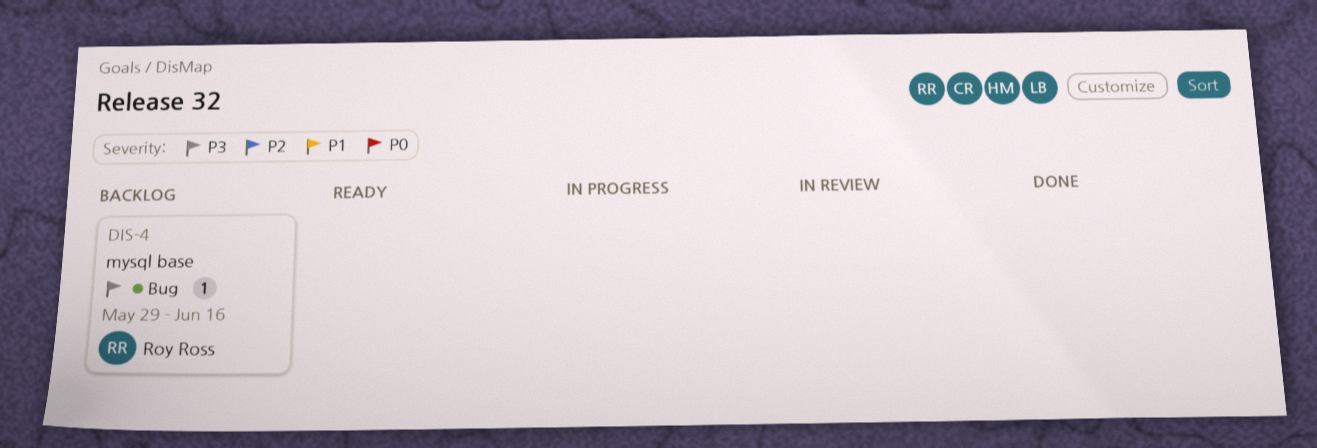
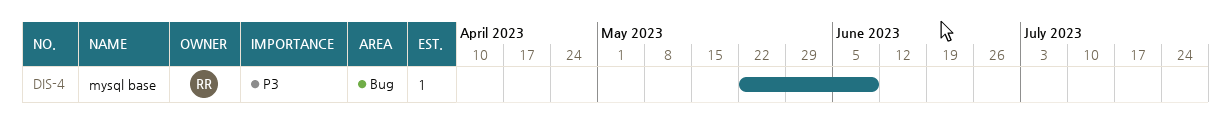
DIS-4, start: May 29 -> May 22
DIS-4, due: Jun 16 -> Jun 9

